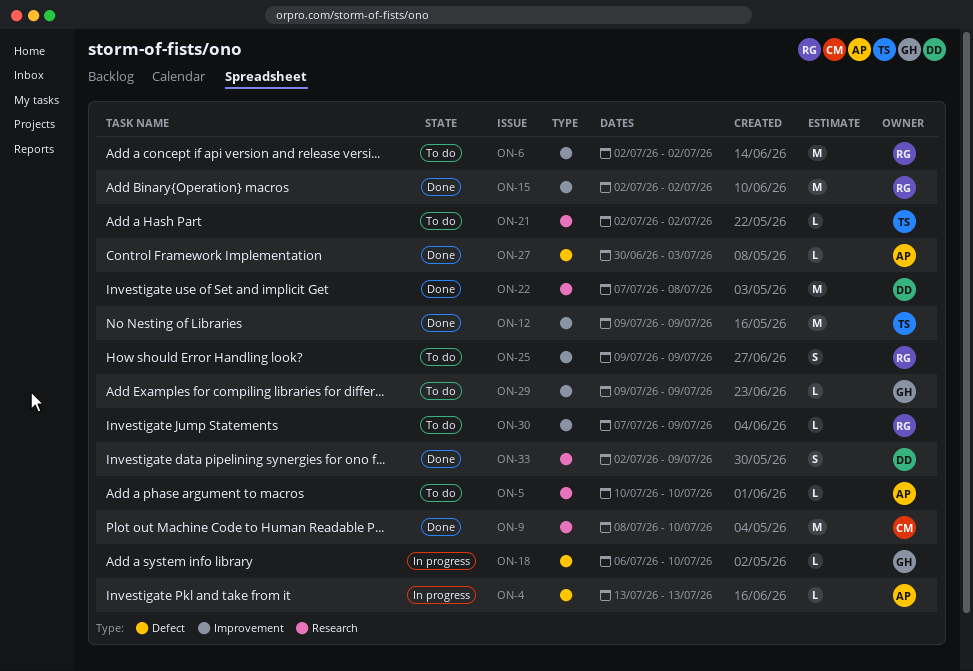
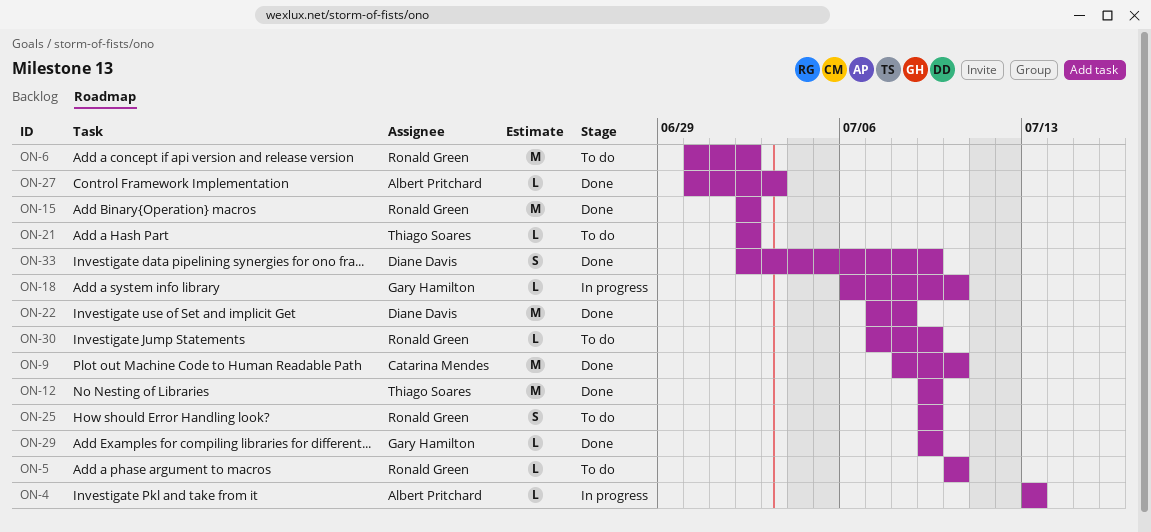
ON-5, owner: Albert Pritchard -> Ronald Green
ON-6, start: Jul 2 -> Jun 30
ON-29, status: To do -> Done

